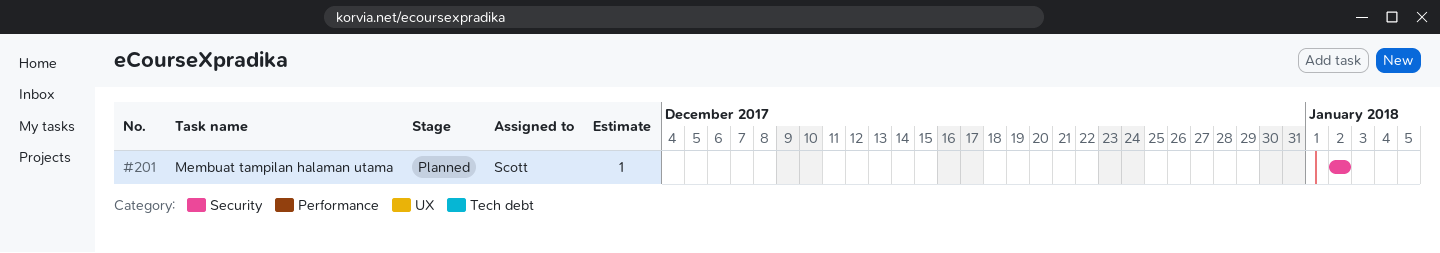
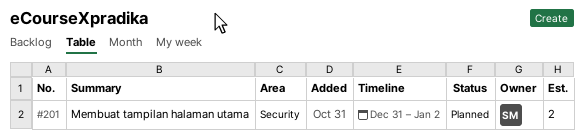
#201, estimate: 1 -> 2
#201, start: Jan 2 -> Dec 31

